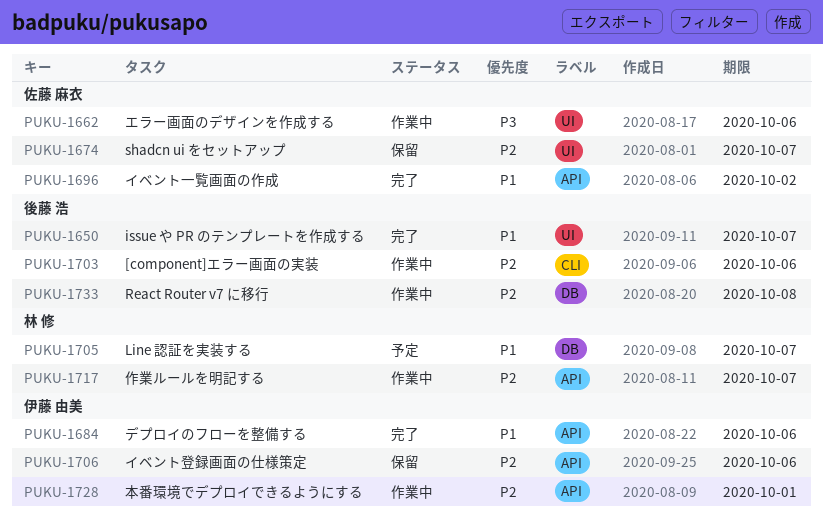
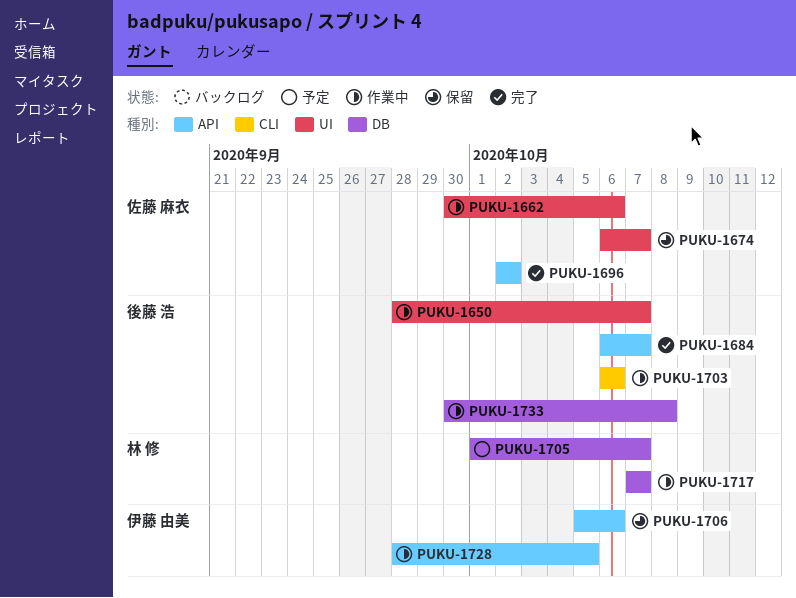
PUKU-1650, status: 完了 -> 作業中
PUKU-1684, owner: 伊藤 由美 -> 後藤 浩
PUKU-1684, due: Oct 6 -> Oct 7
PUKU-1717, label: API -> DB
PUKU-1728, due: Oct 1 -> Oct 5

